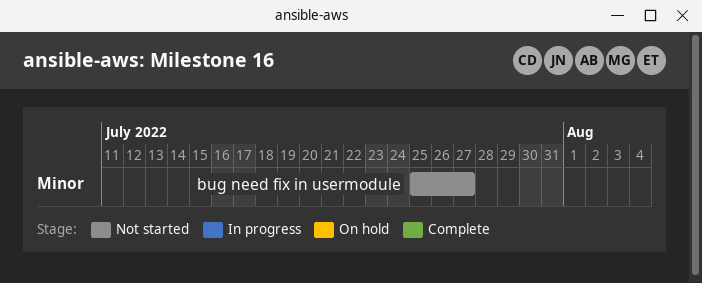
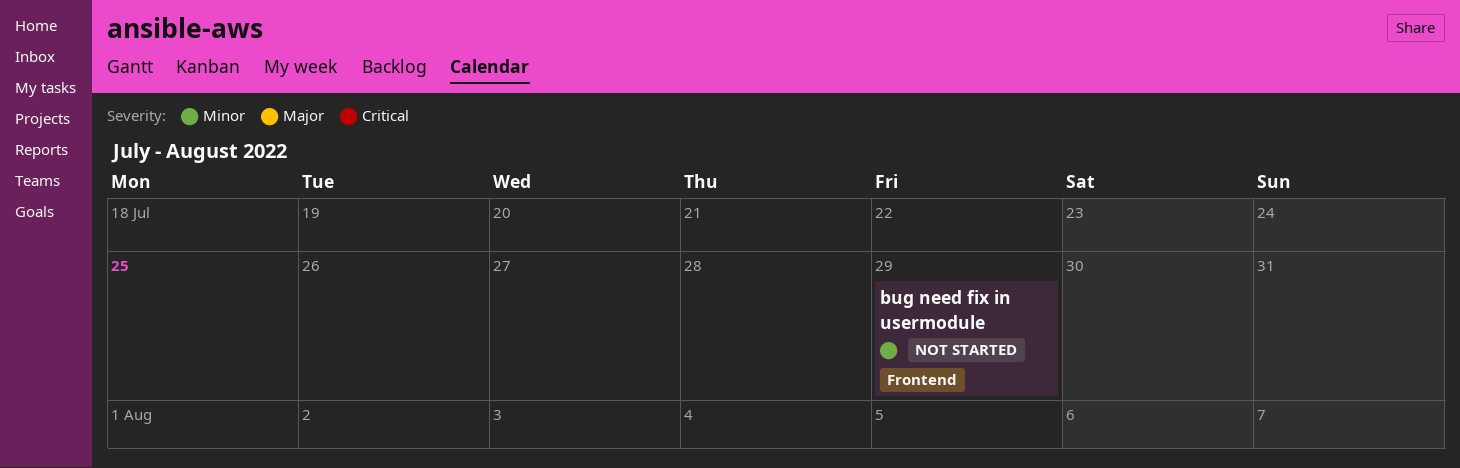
bug need fix in usermodule, due: Jul 27 -> Jul 29

